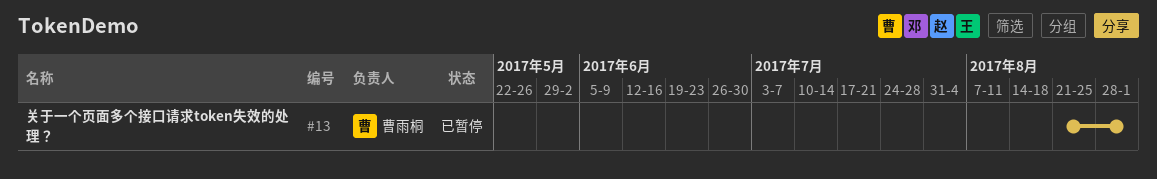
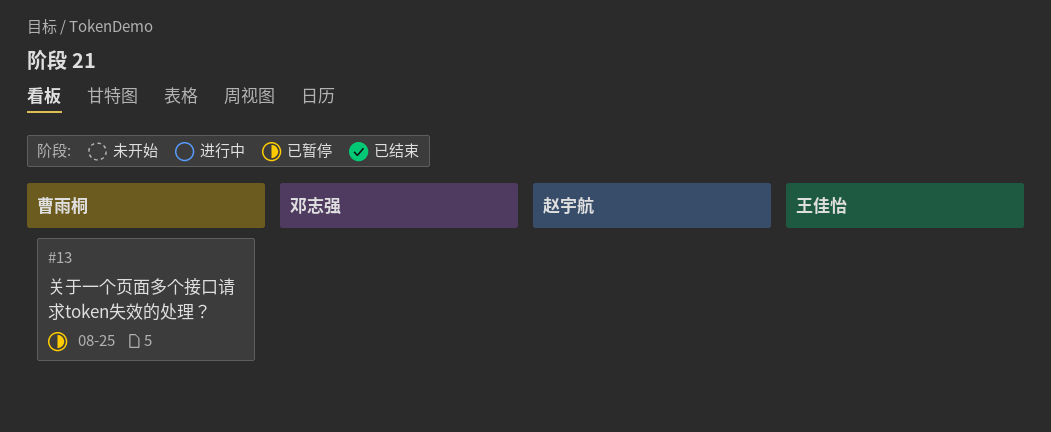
#13, due: Sep 1 -> Aug 25

